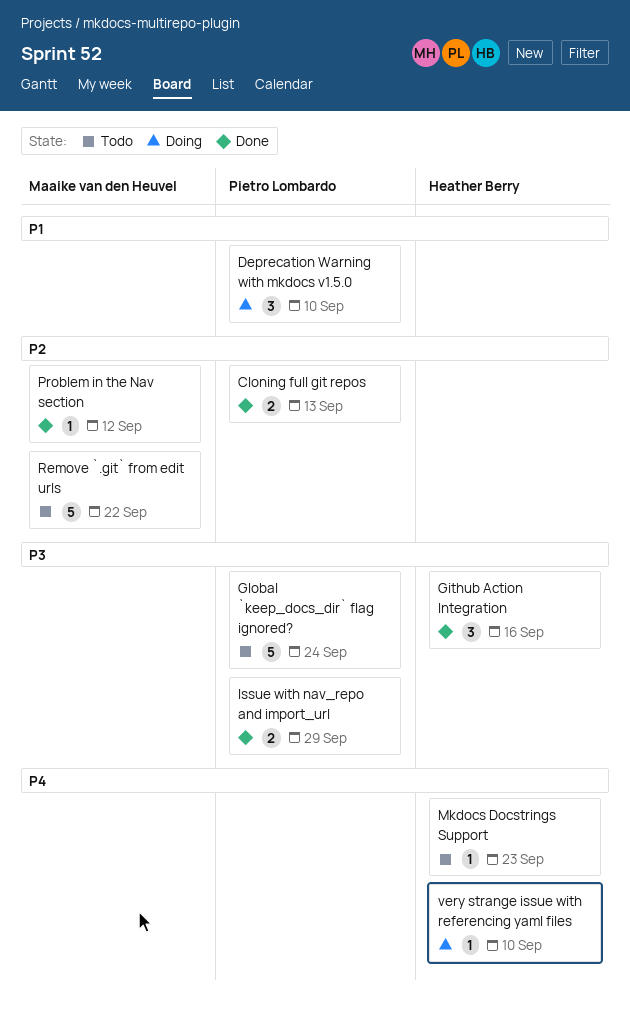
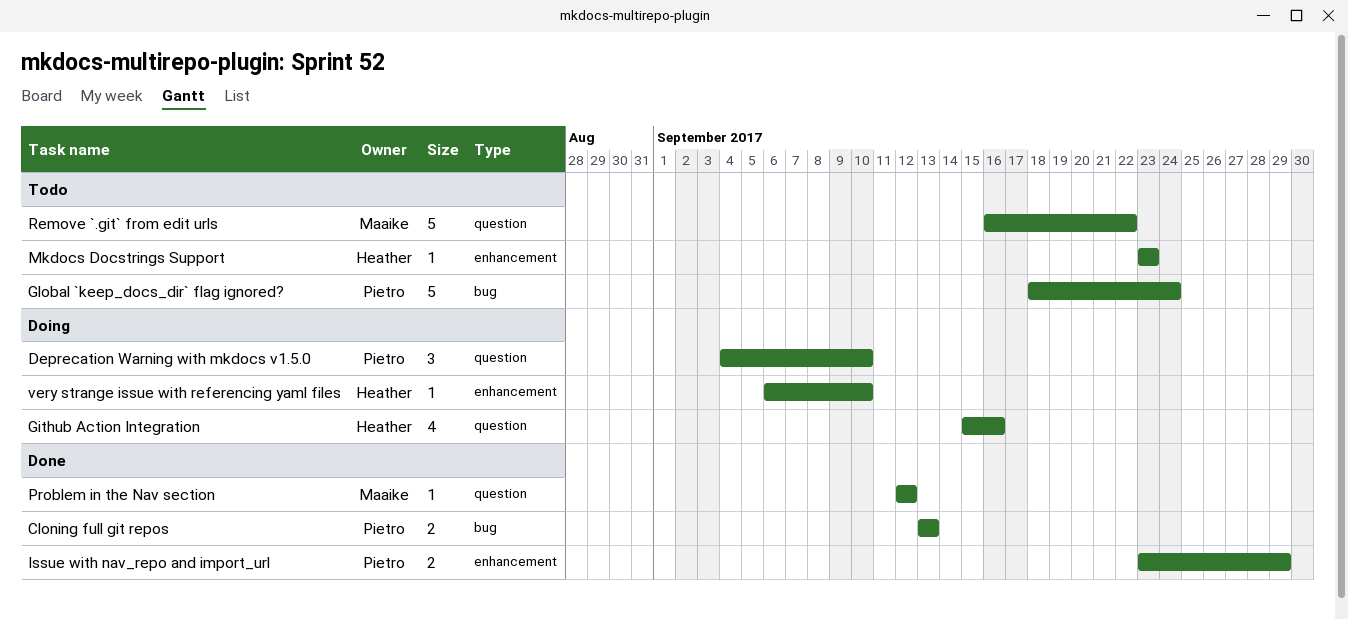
Github Action Integration, status: Done -> Doing
Github Action Integration, estimate: 3 -> 4

